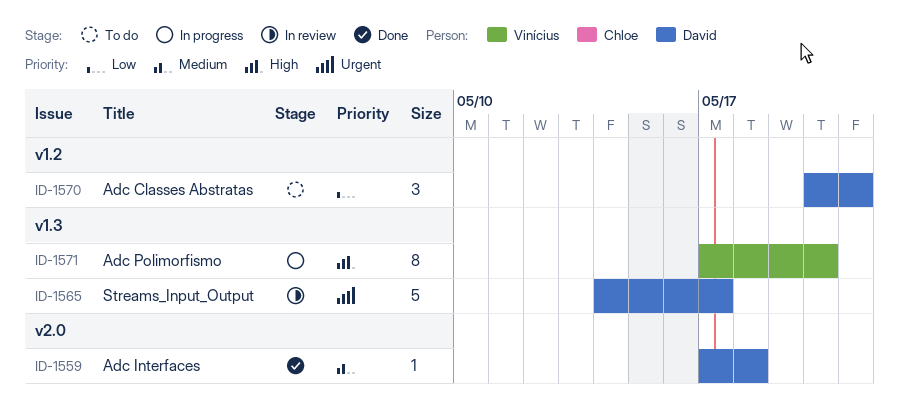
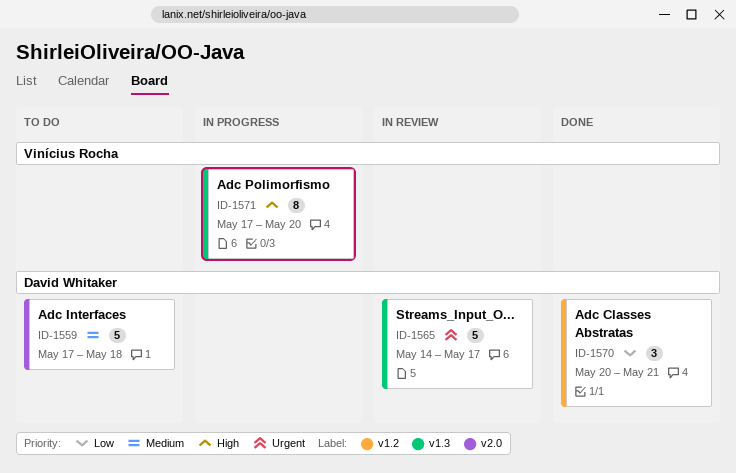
ID-1559, status: Done -> To do
ID-1559, estimate: 1 -> 5
ID-1570, status: To do -> Done

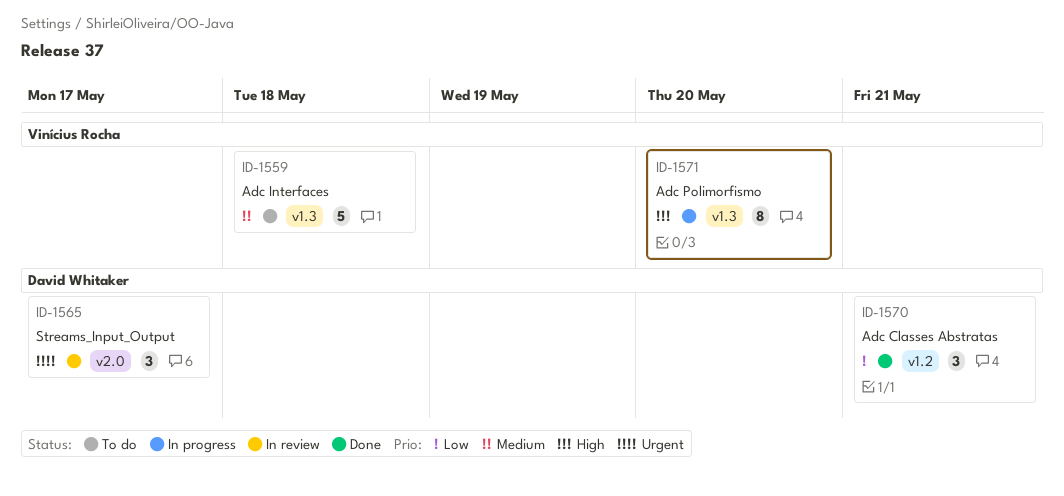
ID-1559, owner: David Whitaker -> Vinícius Rocha
ID-1559, label: v2.0 -> v1.3
ID-1565, label: v1.3 -> v2.0
ID-1565, estimate: 5 -> 3

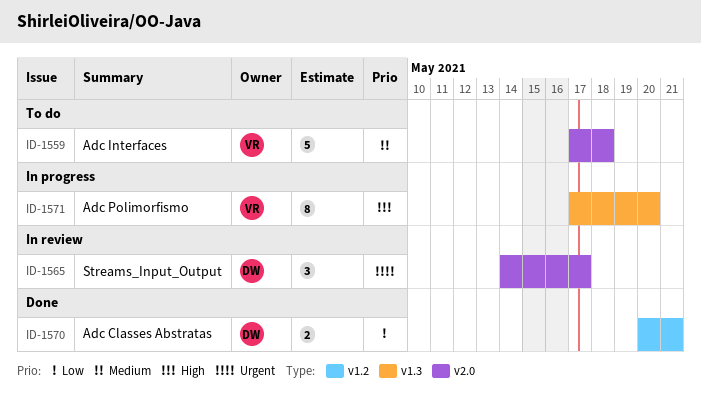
ID-1559, label: v1.3 -> v2.0
ID-1570, estimate: 3 -> 2

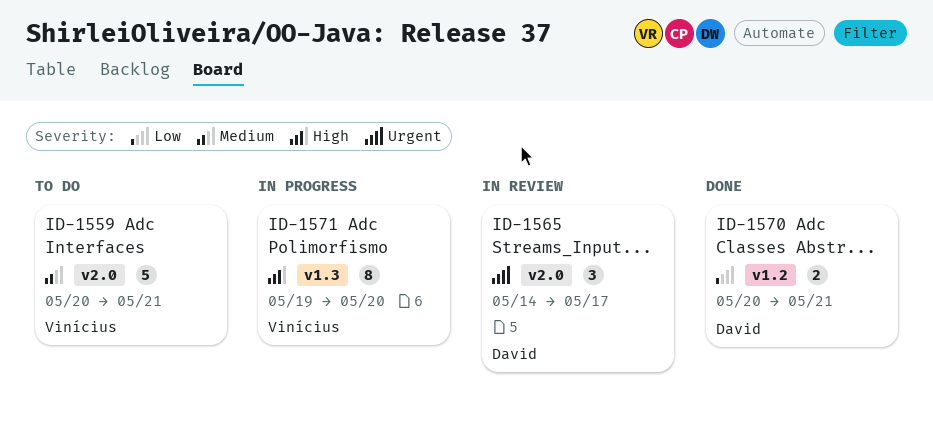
ID-1559, start: May 17 -> May 20
ID-1559, due: May 18 -> May 21
ID-1571, start: May 17 -> May 19

